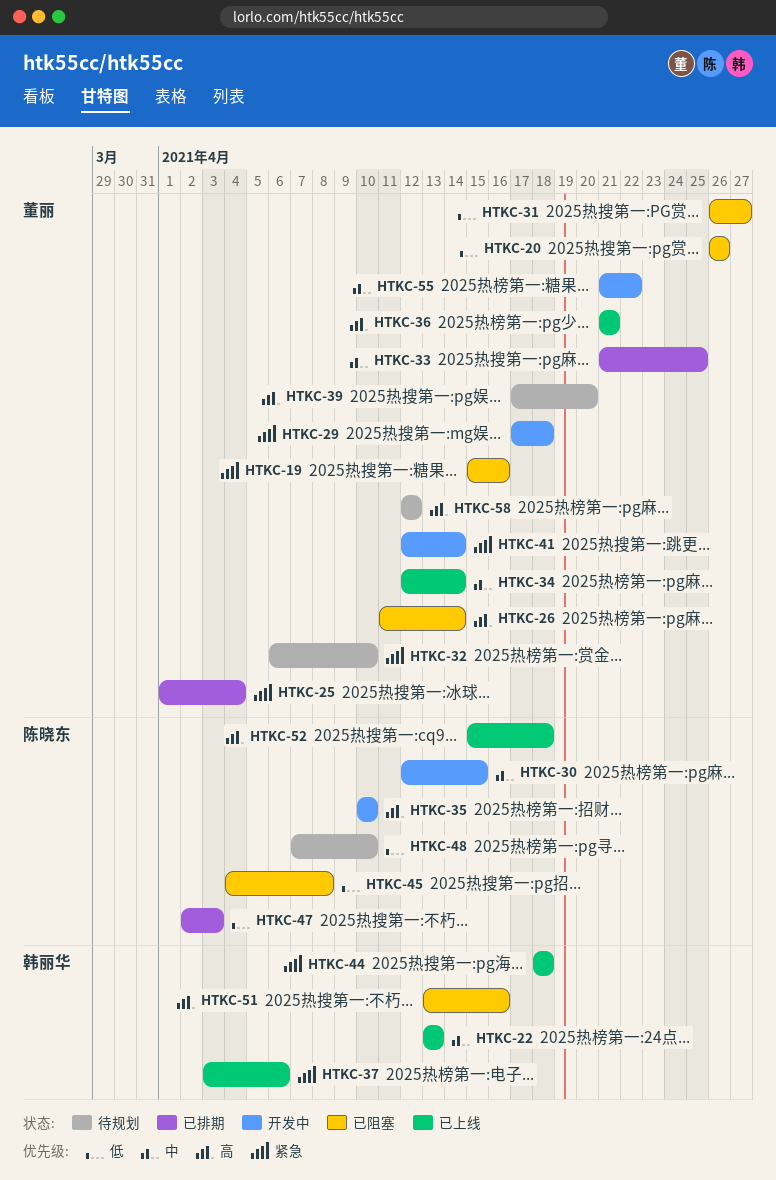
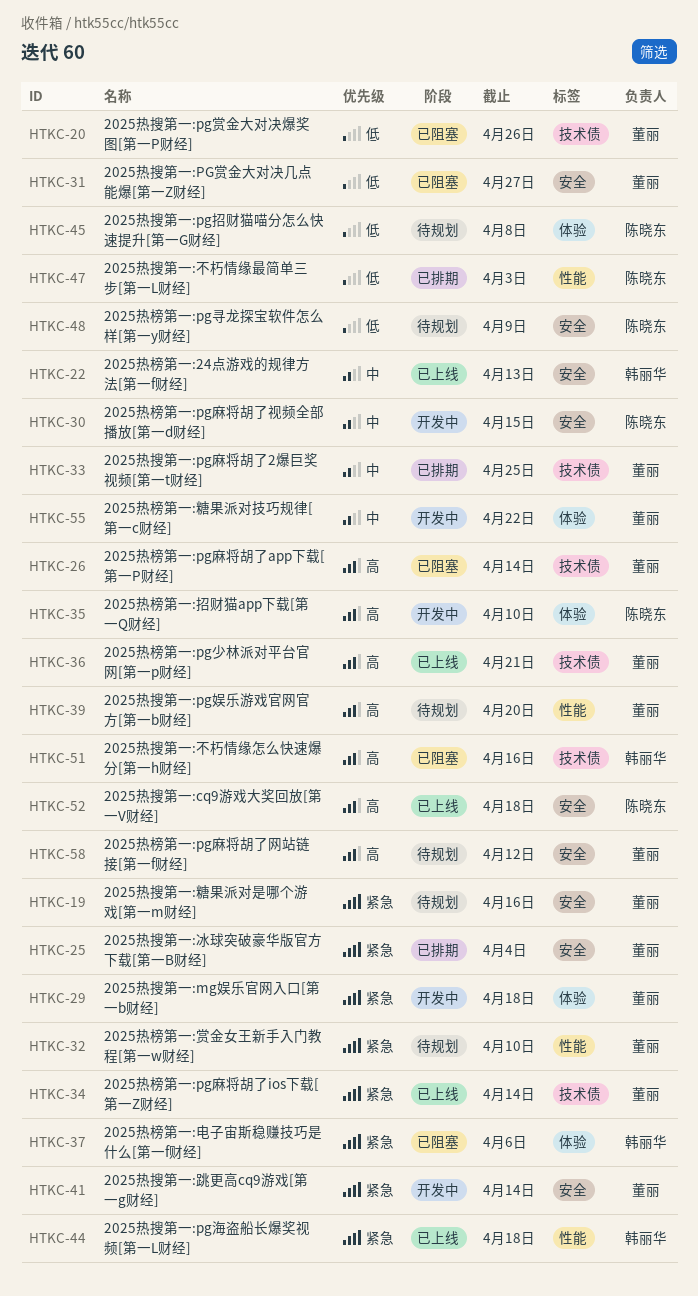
HTKC-19, status: 已阻塞 -> 待规划
HTKC-34, priority: 中 -> 紧急
HTKC-37, status: 已上线 -> 已阻塞
HTKC-45, status: 已阻塞 -> 待规划
HTKC-48, due: Apr 10 -> Apr 9

